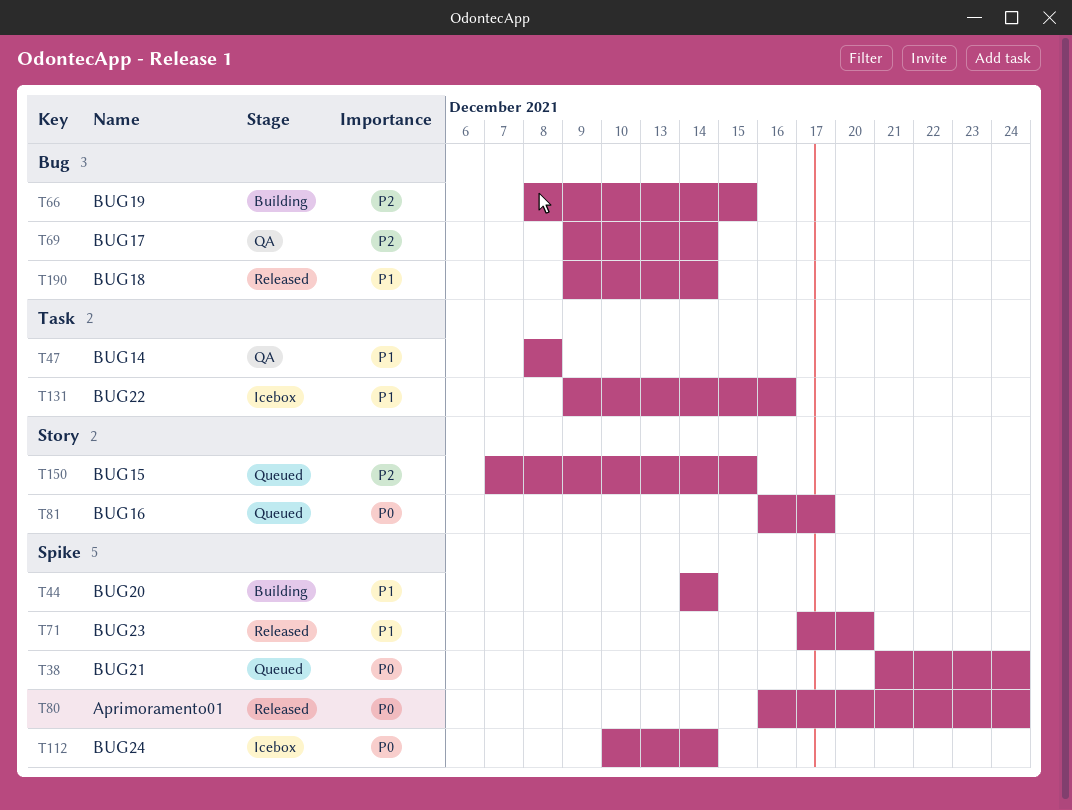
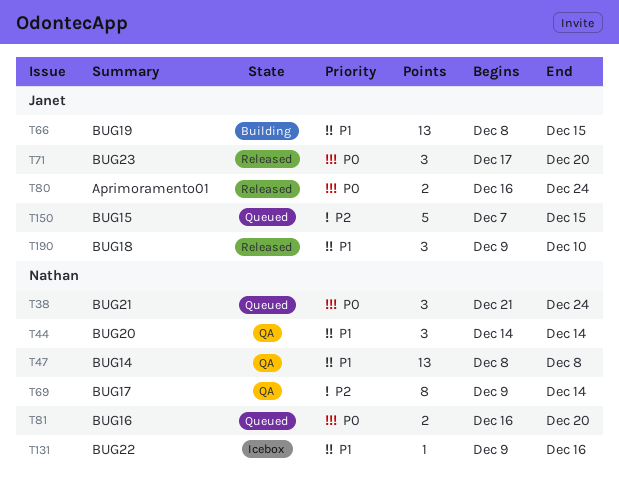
T44, status: Building -> QA
T66, priority: P2 -> P1
T71, priority: P1 -> P0
T81, due: Dec 17 -> Dec 20
T112: present -> none
T190, due: Dec 14 -> Dec 10

